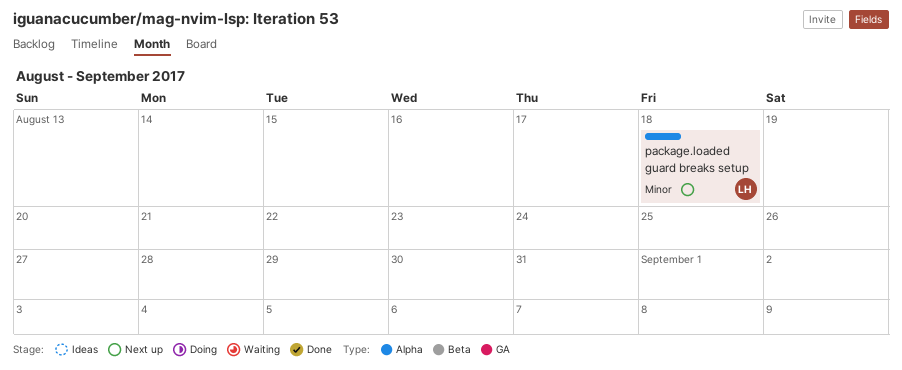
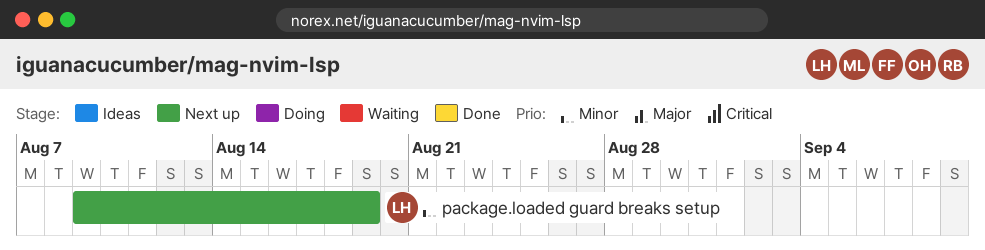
package.loaded guard breaks setup, due: Aug 18 -> Aug 19

